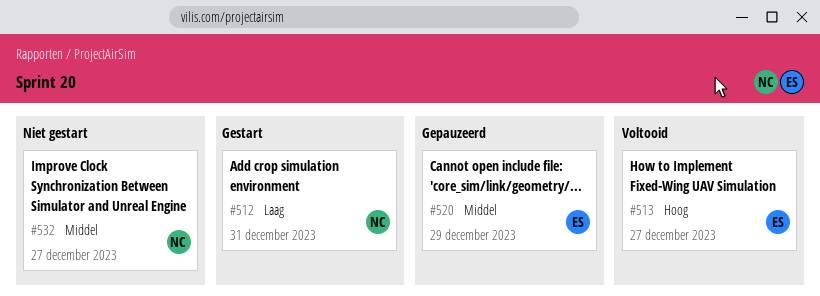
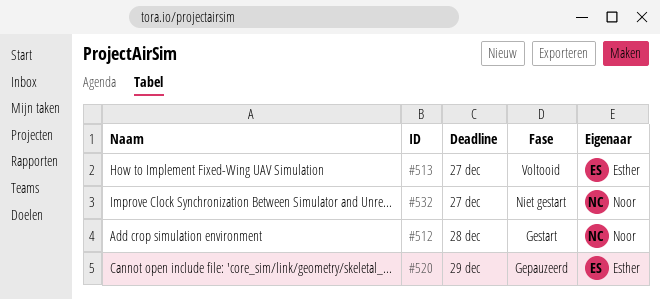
#512, due: Dec 31 -> Dec 28

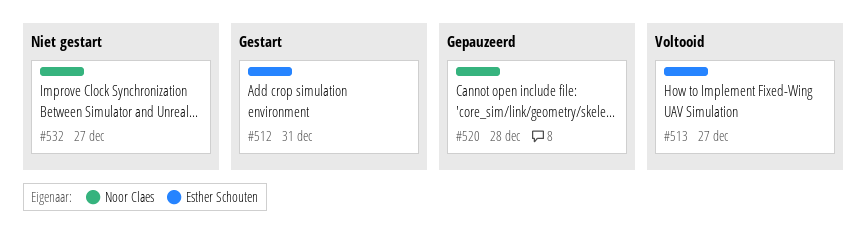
#512, owner: Noor Claes -> Esther Schouten
#512, due: Dec 28 -> Dec 31
#520, owner: Esther Schouten -> Noor Claes
#520, due: Dec 29 -> Dec 28

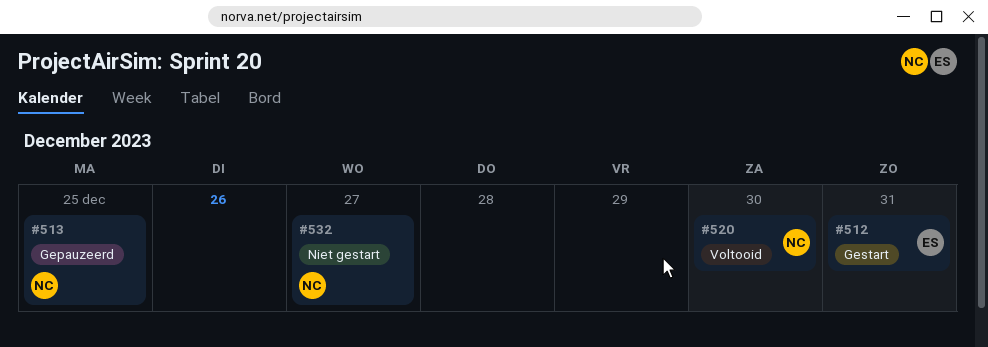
#513, status: Voltooid -> Gepauzeerd
#513, owner: Esther Schouten -> Noor Claes
#513, due: Dec 27 -> Dec 25
#520, status: Gepauzeerd -> Voltooid
#520, due: Dec 28 -> Dec 30

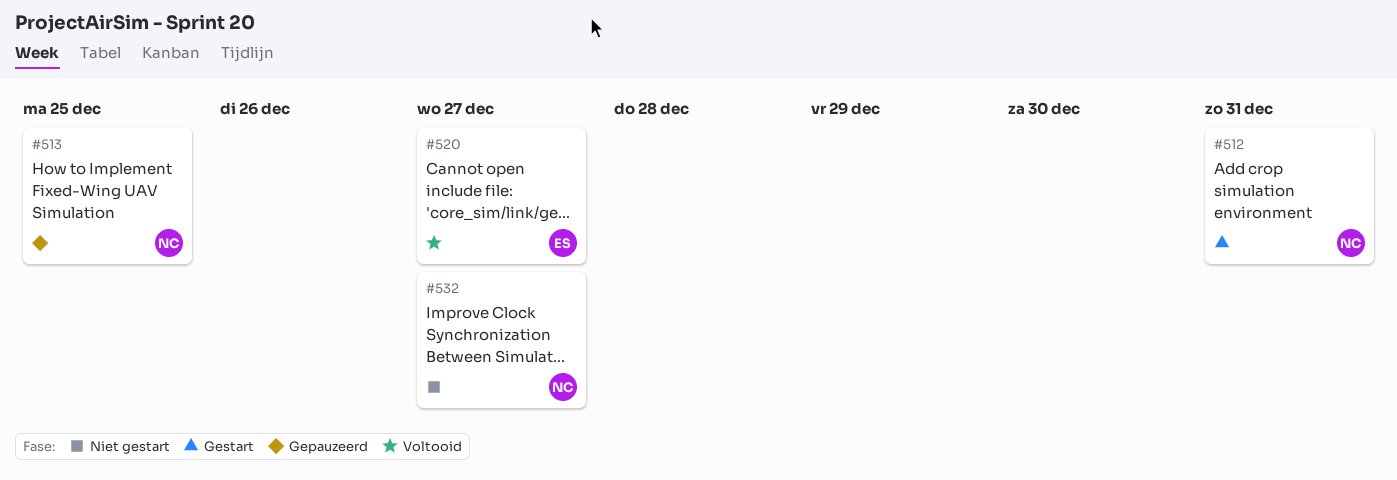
#512, owner: ES -> NC
#520, owner: NC -> ES
#520, due: Dec 30 -> Dec 27

